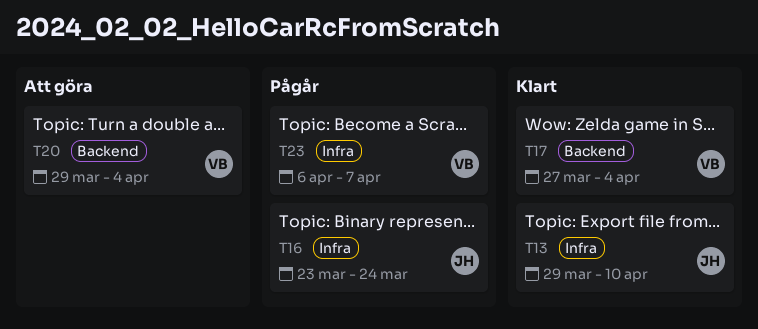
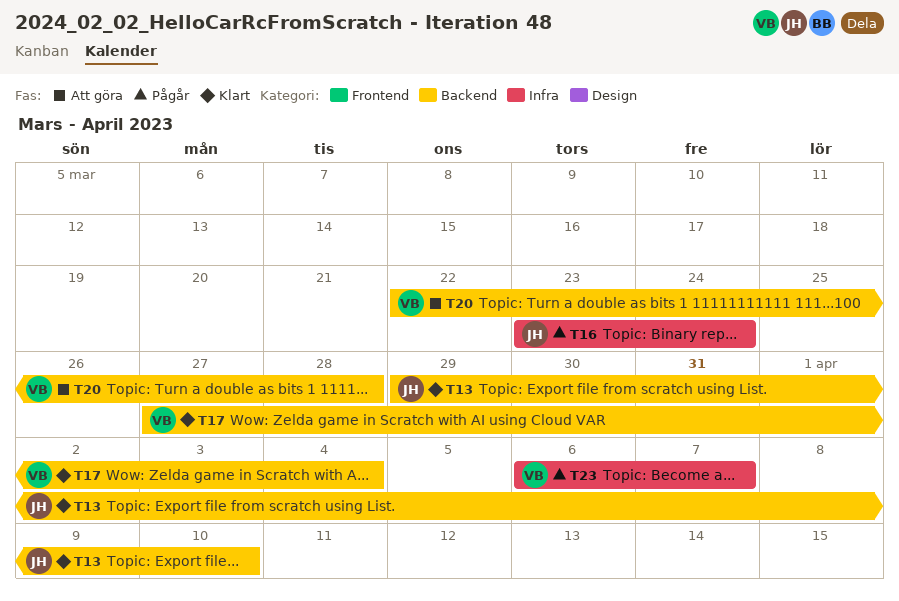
T13, label: Infra -> Backend
T20, start: Mar 29 -> Mar 22
T20, due: Apr 4 -> Mar 28

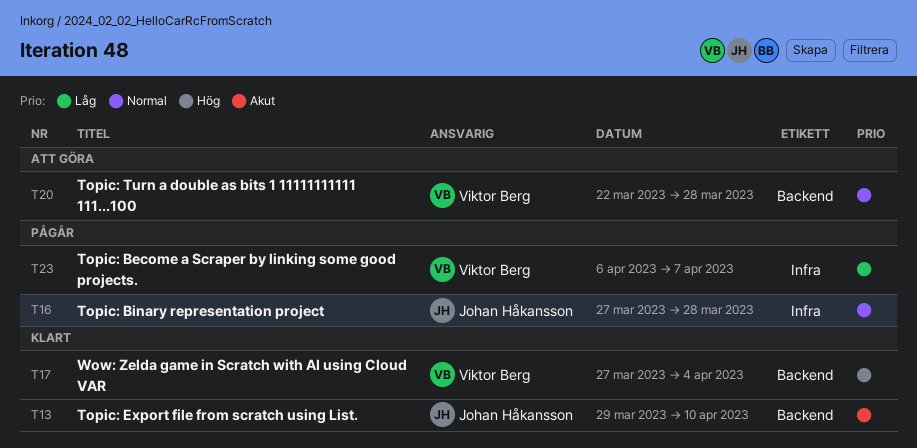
T16, start: Mar 23 -> Mar 27
T16, due: Mar 24 -> Mar 28

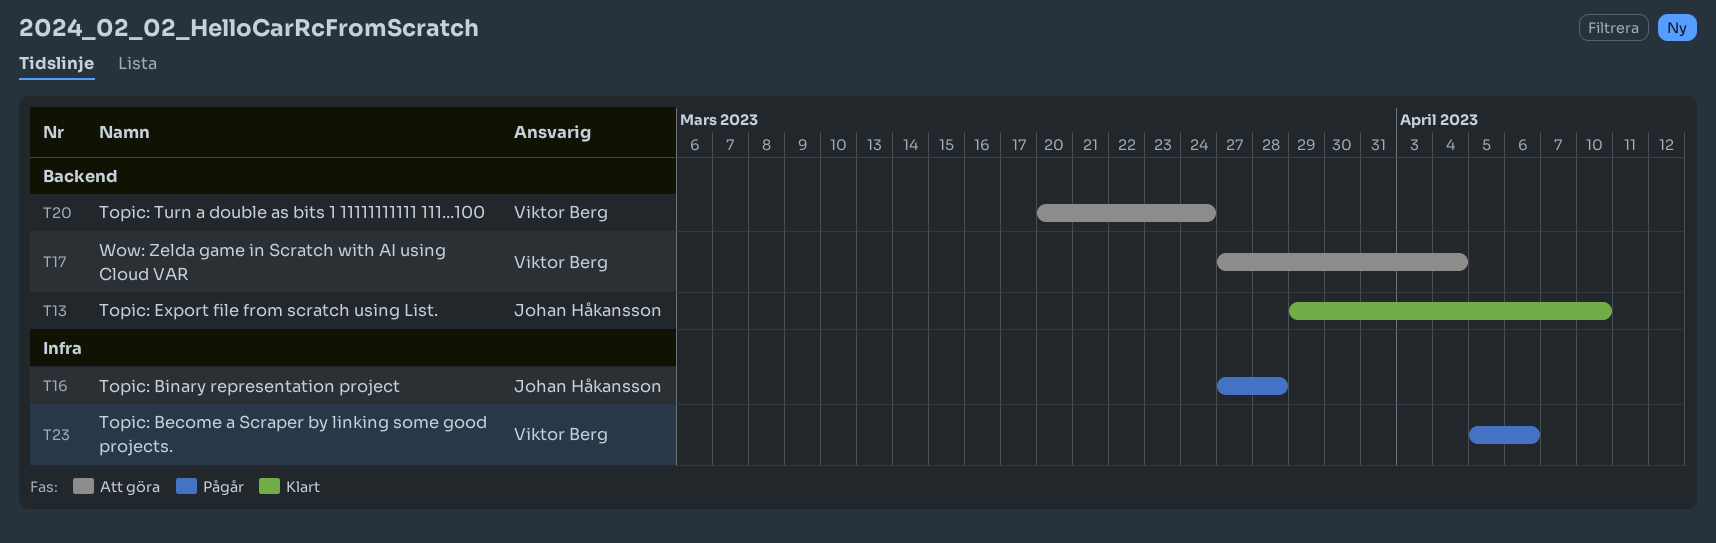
T17, status: Klart -> Att göra
T20, start: Mar 22 -> Mar 20
T20, due: Mar 28 -> Mar 24
T23, start: Apr 6 -> Apr 5
T23, due: Apr 7 -> Apr 6

